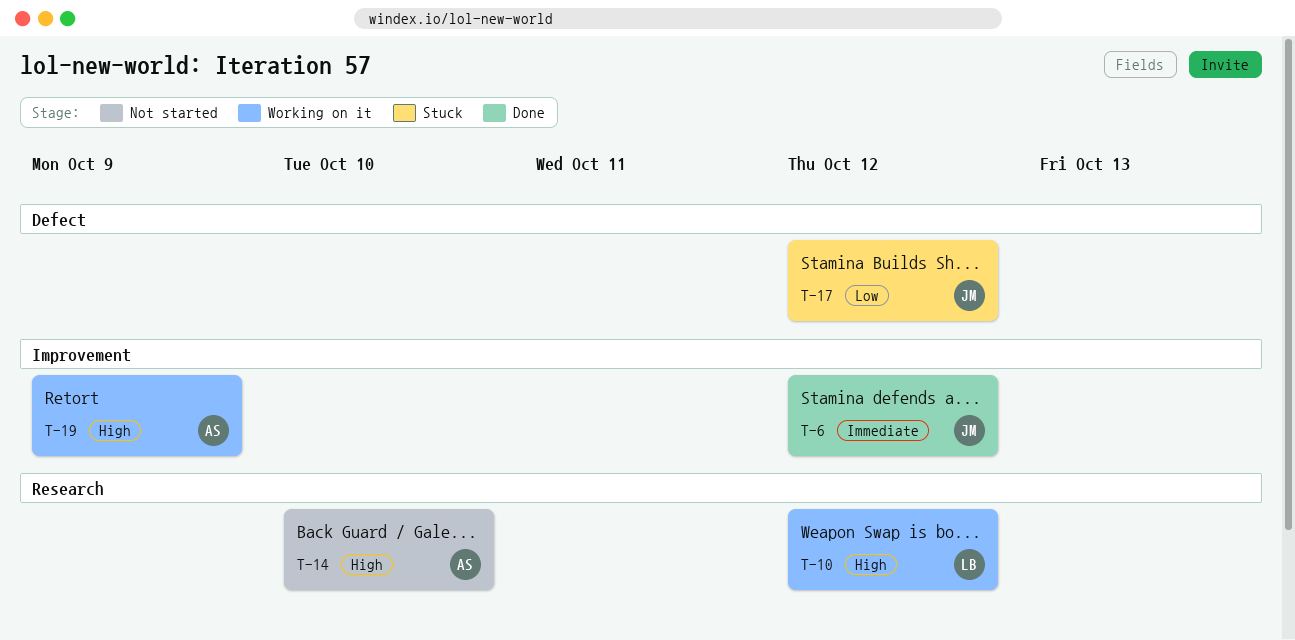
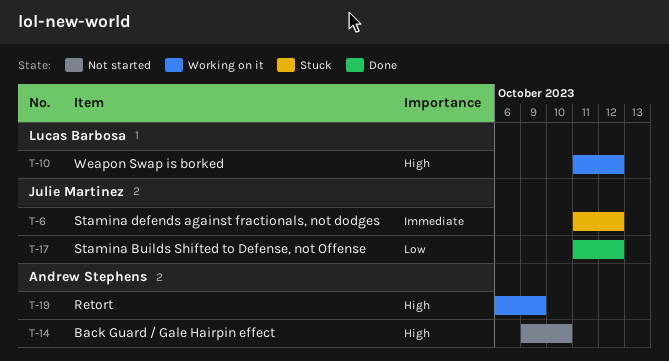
T-6, status: Done -> Stuck
T-17, status: Stuck -> Done

